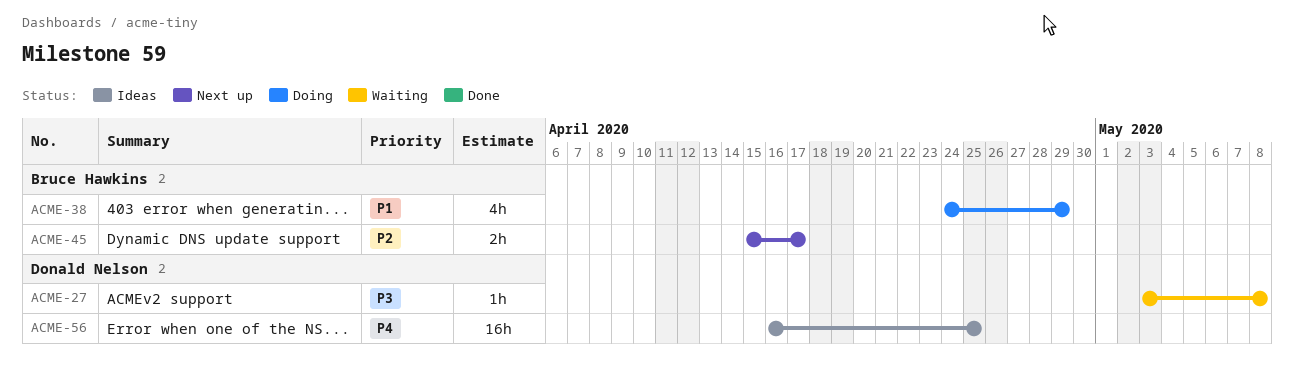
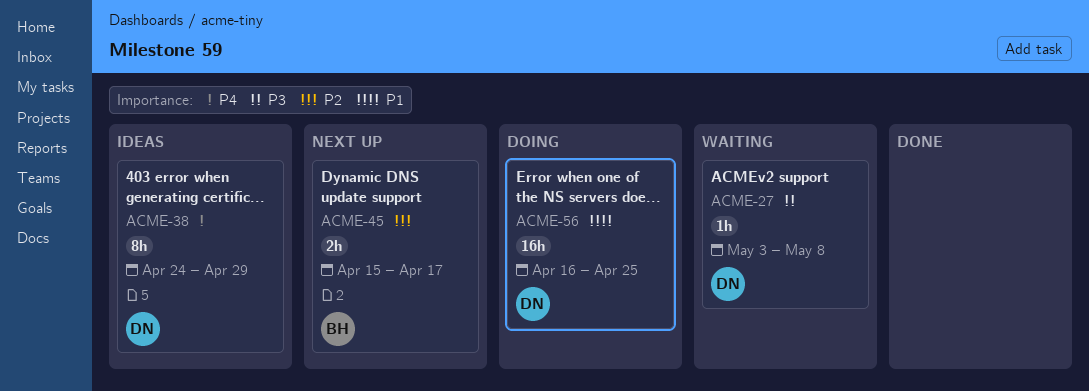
ACME-38, status: Doing -> Ideas
ACME-38, owner: Bruce Hawkins -> Donald Nelson
ACME-38, priority: P1 -> P4
ACME-38, estimate: 4h -> 8h
ACME-56, status: Ideas -> Doing
ACME-56, priority: P4 -> P1

